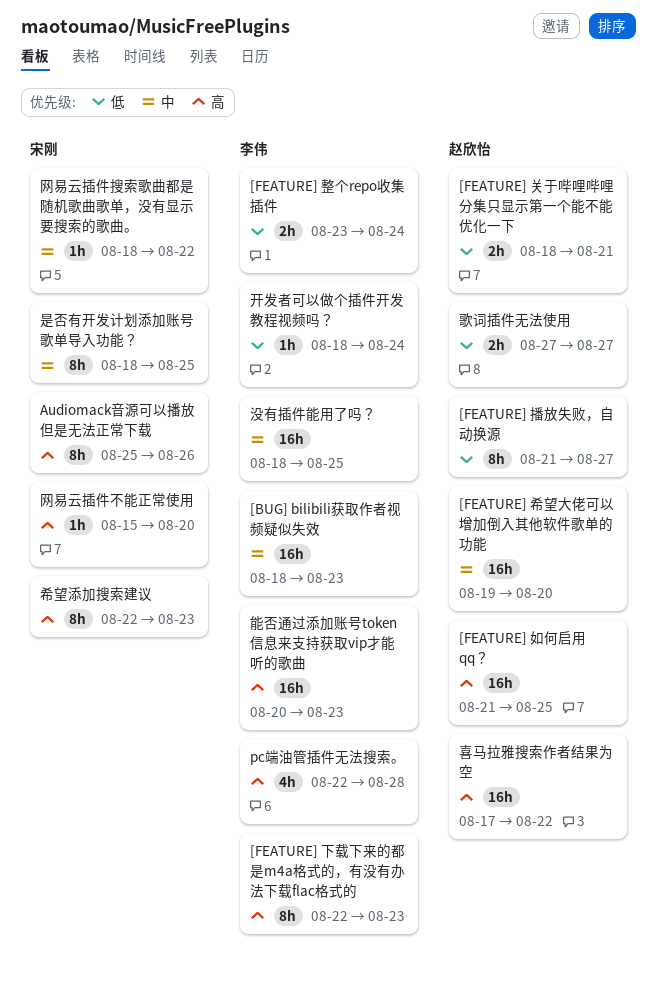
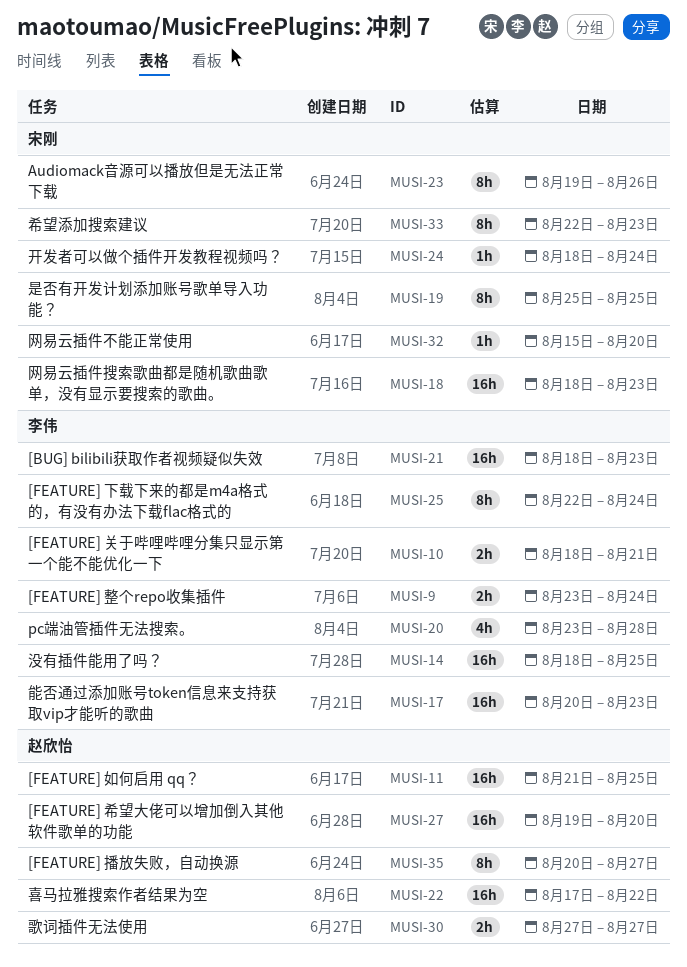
[FEATURE] 下载下来的都是m4a格式的，有没有办法下载flac格式的, due: Aug 23 -> Aug 24
[FEATURE] 关于哔哩哔哩分集只显示第一个能不能优化一下, owner: 赵欣怡 -> 李伟
[FEATURE] 播放失败，自动换源, start: Aug 21 -> Aug 20
Audiomack音源可以播放但是无法正常下载, start: Aug 25 -> Aug 19
pc端油管插件无法搜索。, start: Aug 22 -> Aug 23
开发者可以做个插件开发教程视频吗？, owner: 李伟 -> 宋刚
是否有开发计划添加账号歌单导入功能？, start: Aug 18 -> Aug 25
网易云插件搜索歌曲都是随机歌曲歌单，没有显示要搜索的歌曲。, estimate: 1h -> 16h
网易云插件搜索歌曲都是随机歌曲歌单，没有显示要搜索的歌曲。, due: Aug 22 -> Aug 23

